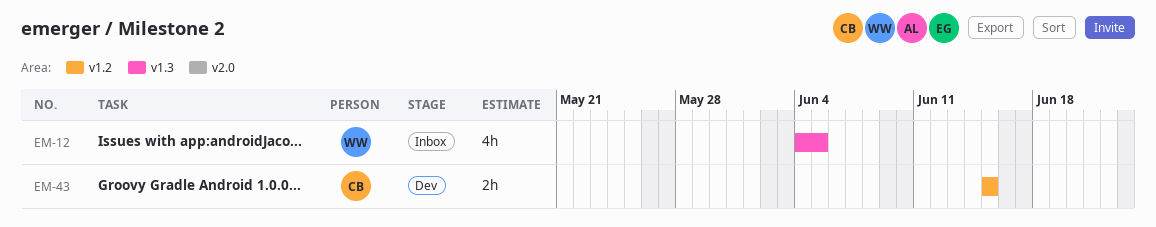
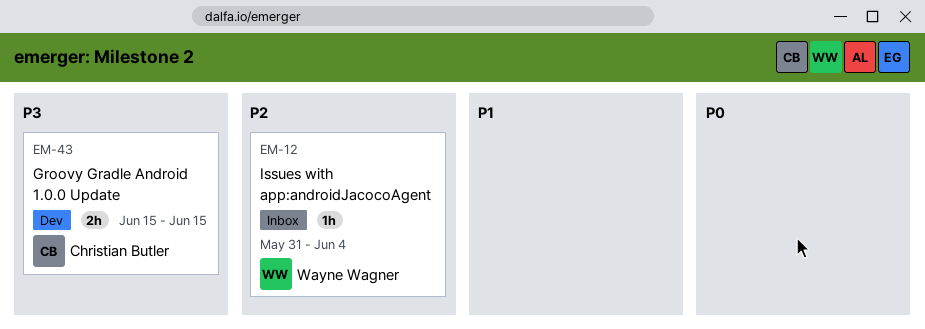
EM-12, estimate: 4h -> 1h
EM-12, start: Jun 4 -> May 31
EM-12, due: Jun 5 -> Jun 4

